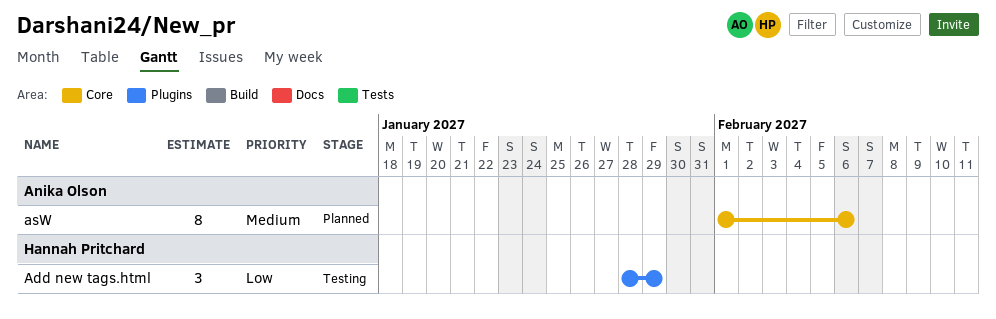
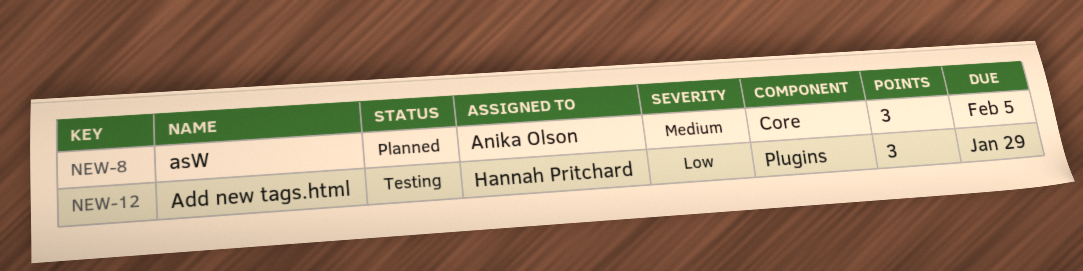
asW, estimate: 8 -> 3
asW, due: Feb 6 -> Feb 5

